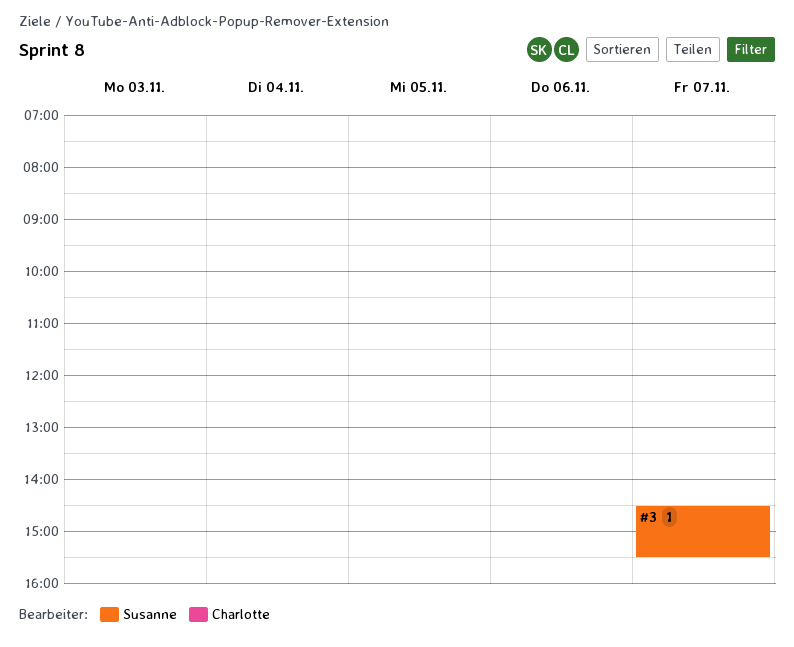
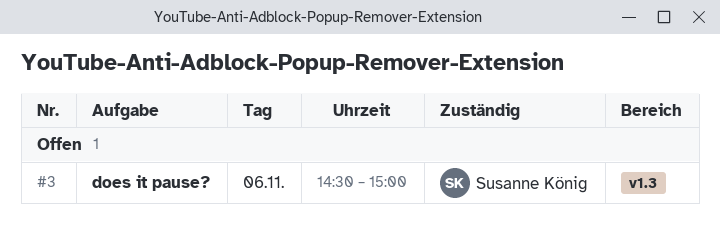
#3, day: Nov 7 -> Nov 6
#3, ends: 15:30 -> 15:00

